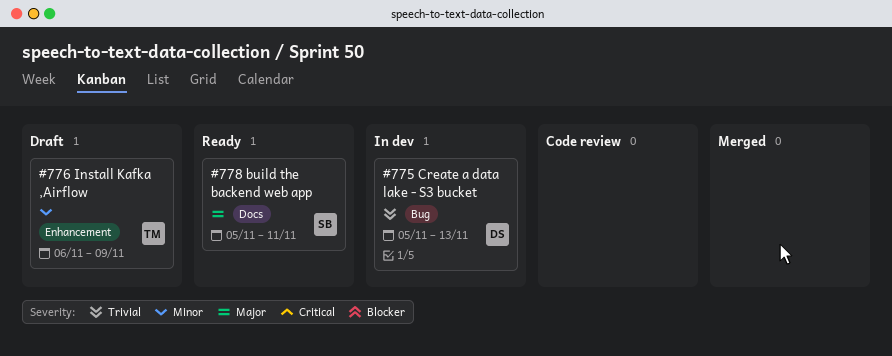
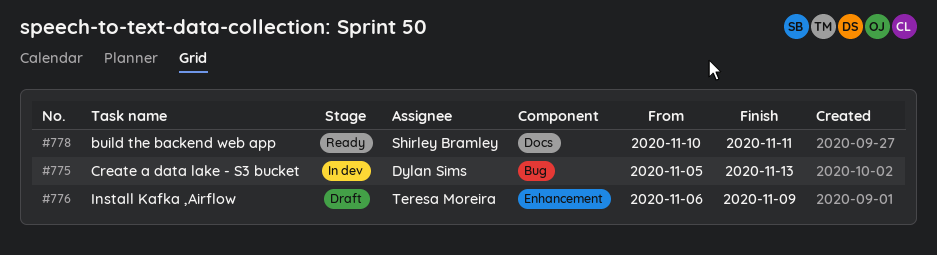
#778, start: Nov 5 -> Nov 10

